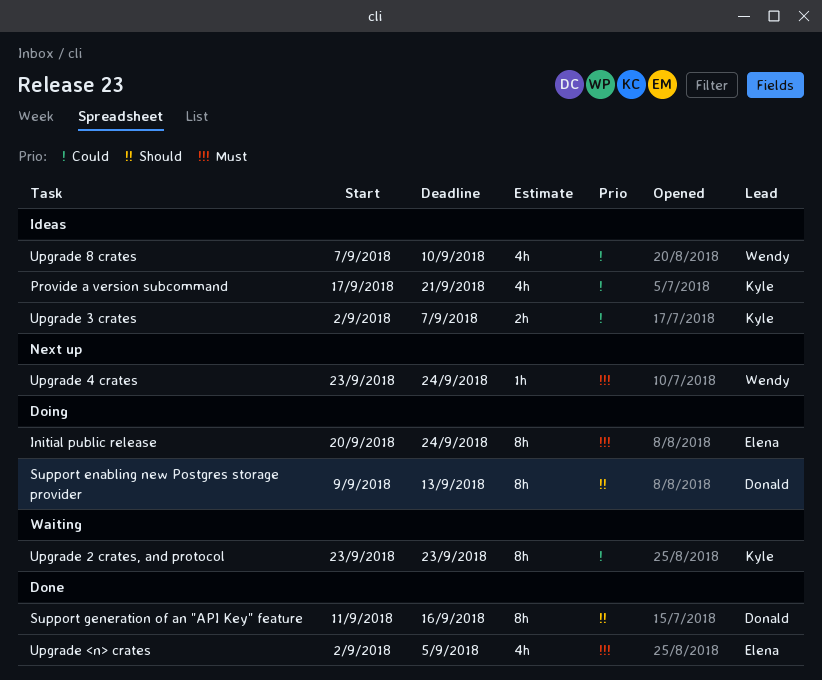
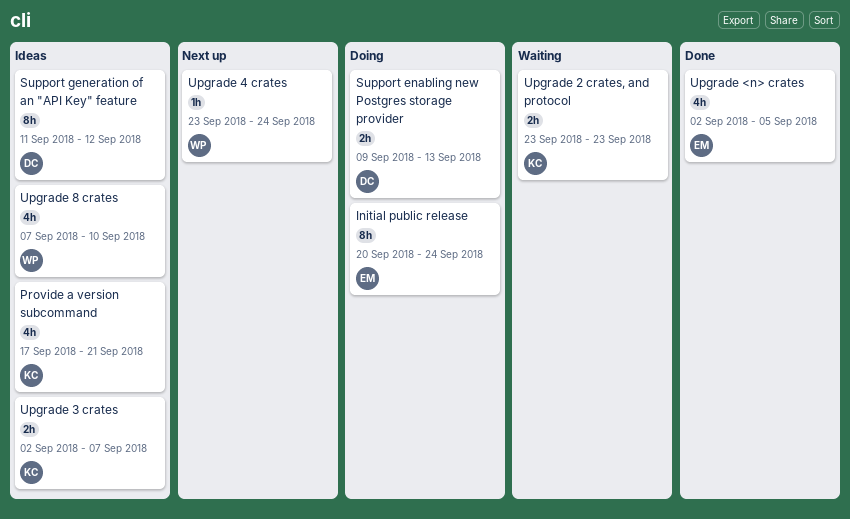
Support enabling new Postgres storage provider, estimate: 8h -> 2h
Support generation of an "API Key" feature, status: Done -> Ideas
Support generation of an "API Key" feature, due: Sep 16 -> Sep 12
Upgrade 2 crates, and protocol, estimate: 8h -> 2h

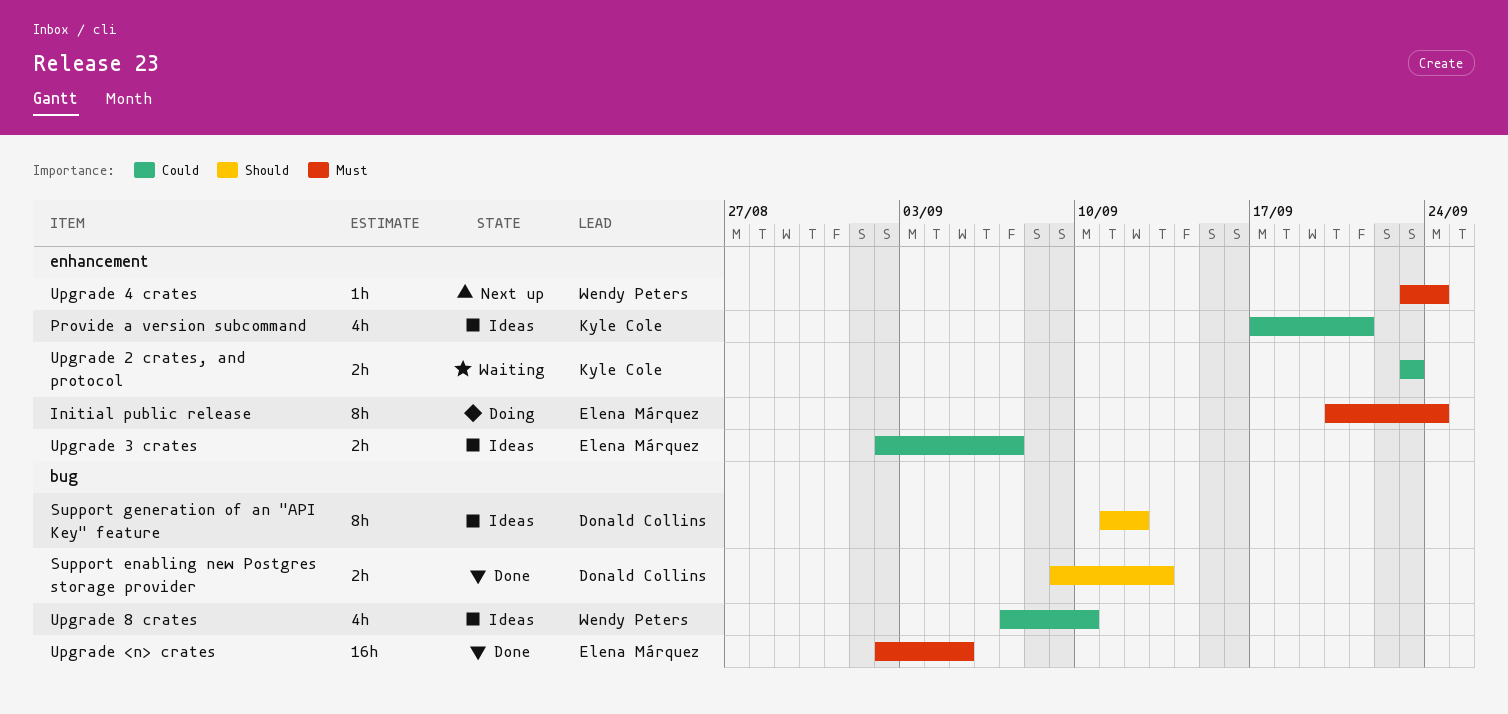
Support enabling new Postgres storage provider, status: Doing -> Done
Upgrade 3 crates, owner: Kyle Cole -> Elena Márquez
Upgrade <n> crates, estimate: 4h -> 16h

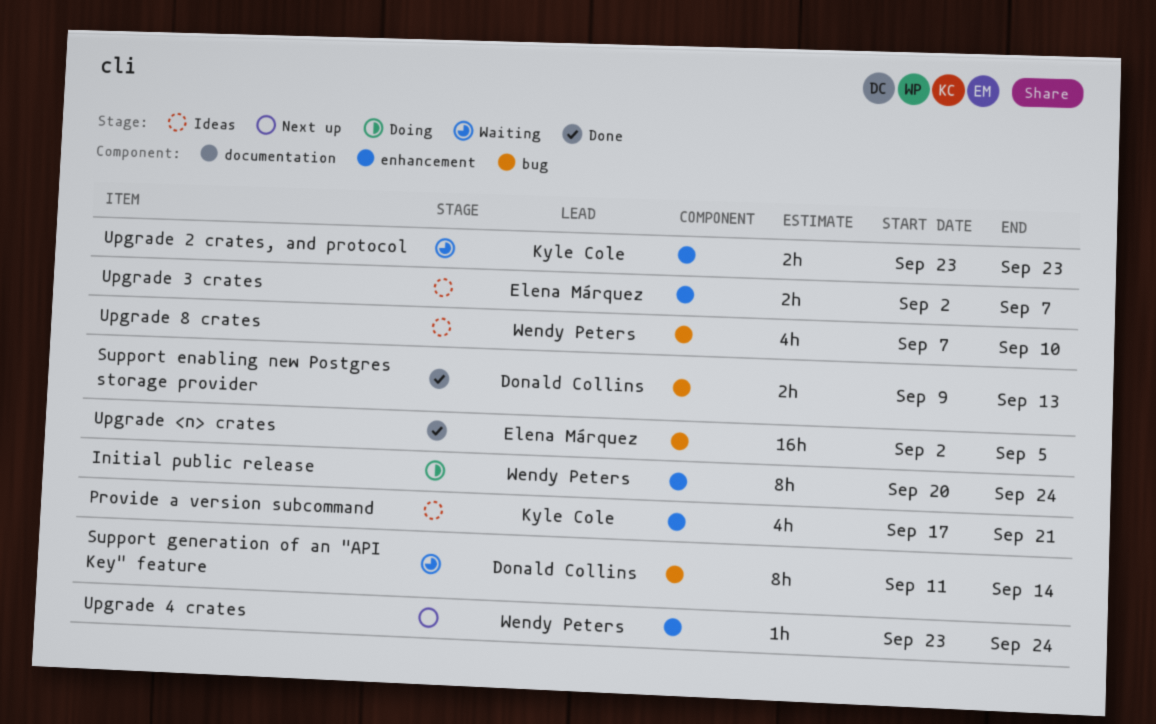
Initial public release, owner: Elena Márquez -> Wendy Peters
Support generation of an "API Key" feature, status: Ideas -> Waiting
Support generation of an "API Key" feature, due: Sep 12 -> Sep 14

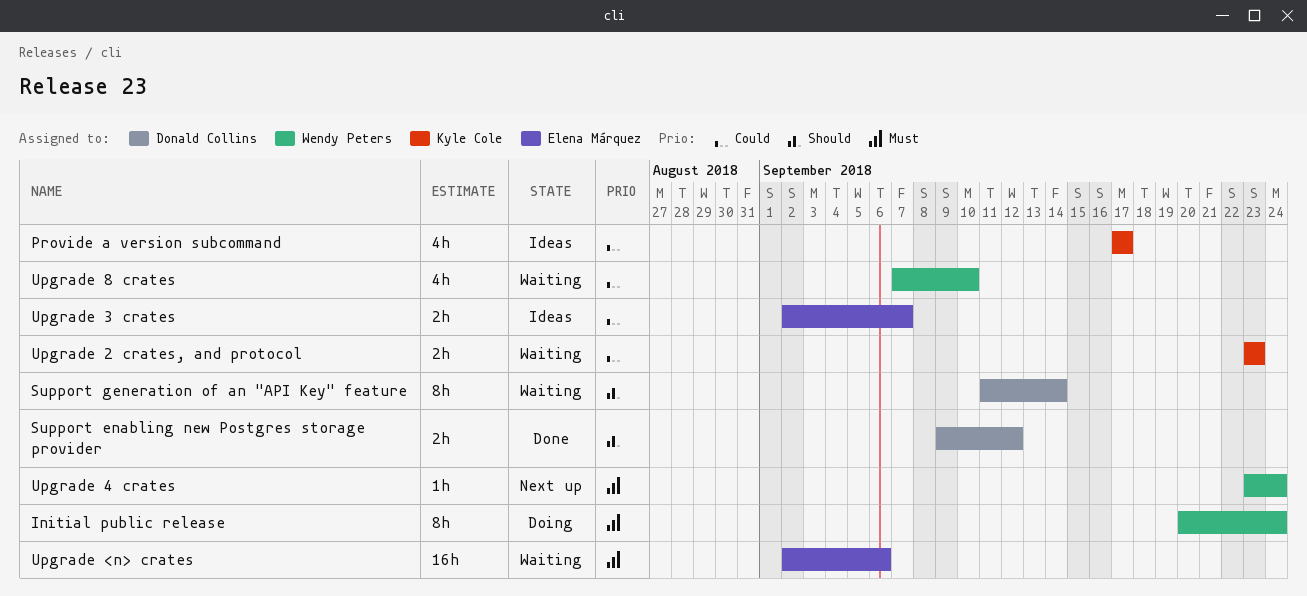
Provide a version subcommand, due: Sep 21 -> Sep 17
Support enabling new Postgres storage provider, due: Sep 13 -> Sep 12
Upgrade 8 crates, status: Ideas -> Waiting
Upgrade <n> crates, status: Done -> Waiting
Upgrade <n> crates, due: Sep 5 -> Sep 6

